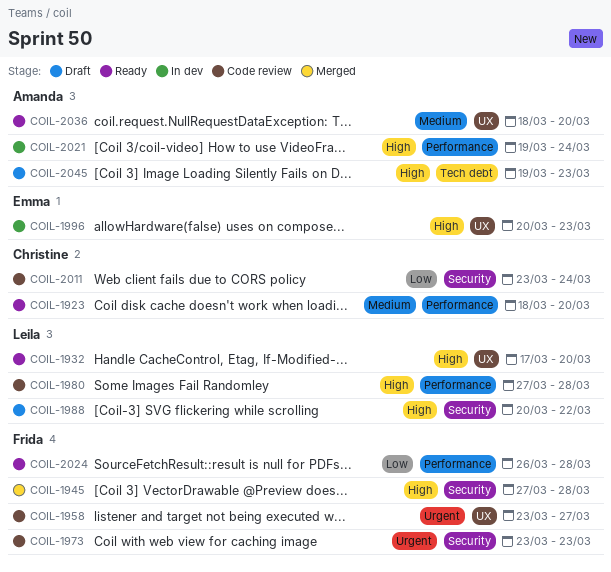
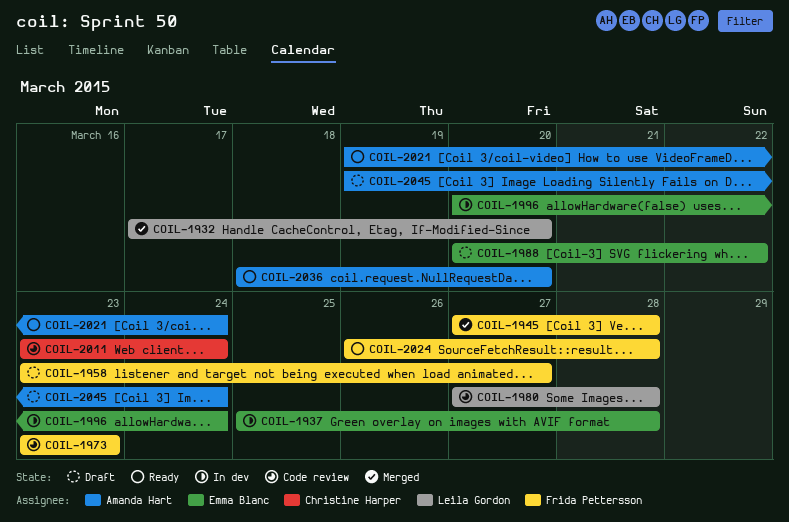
COIL-1923: present -> none
COIL-1932, status: Ready -> Merged
COIL-1937: none -> present
COIL-1958, status: Code review -> Draft
COIL-1988, owner: Leila Gordon -> Emma Blanc
COIL-1996, due: Mar 23 -> Mar 24
COIL-2021, status: In dev -> Ready
COIL-2045, due: Mar 23 -> Mar 24

